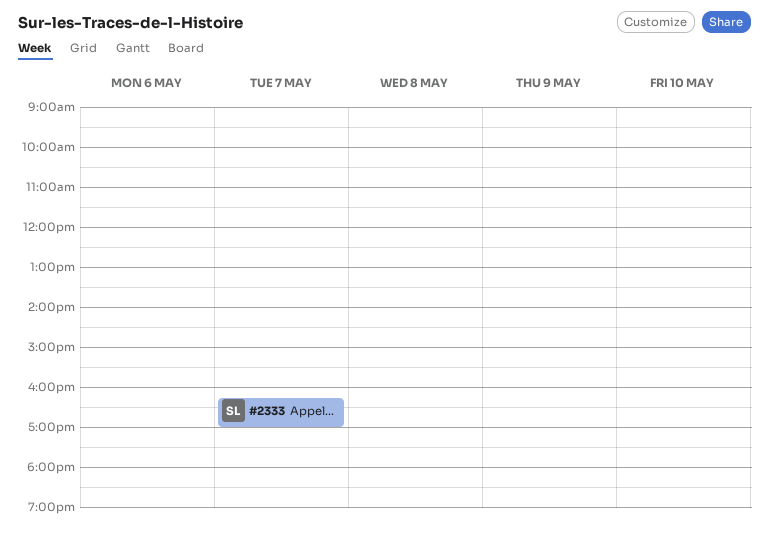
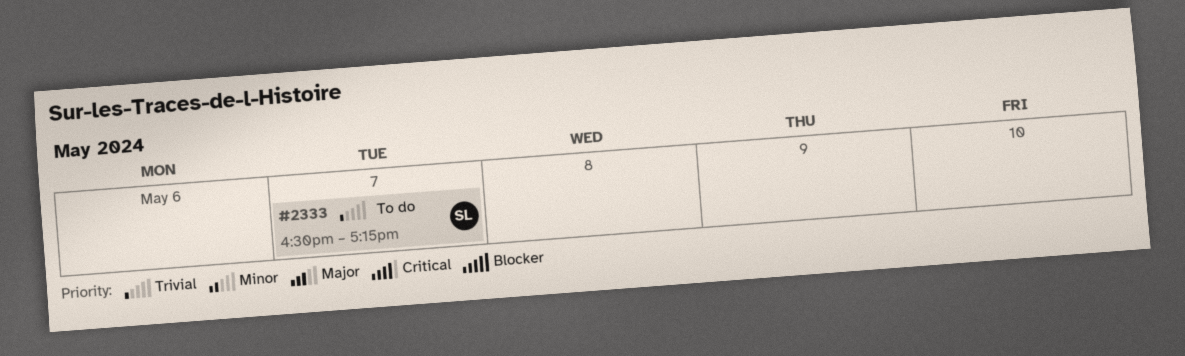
#2333, begins: 16:15 -> 16:30
#2333, ends: 17:00 -> 17:15

